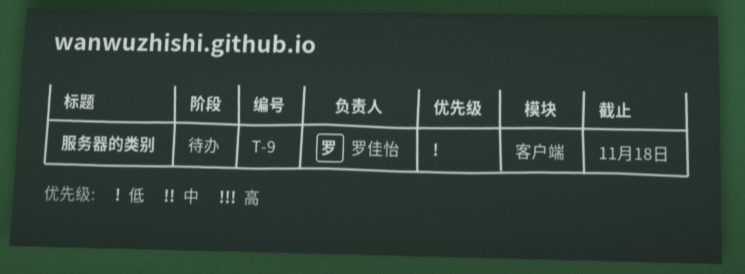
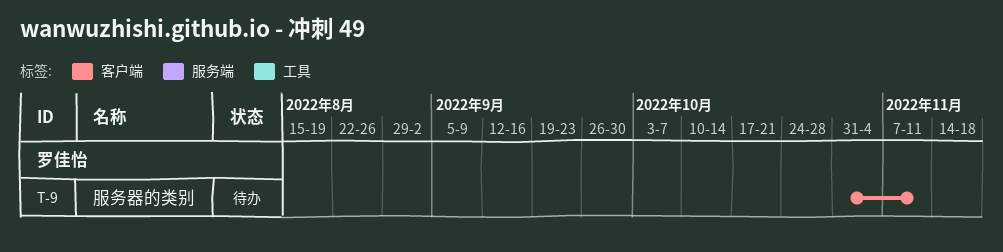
T-9, due: Nov 18 -> Nov 11

